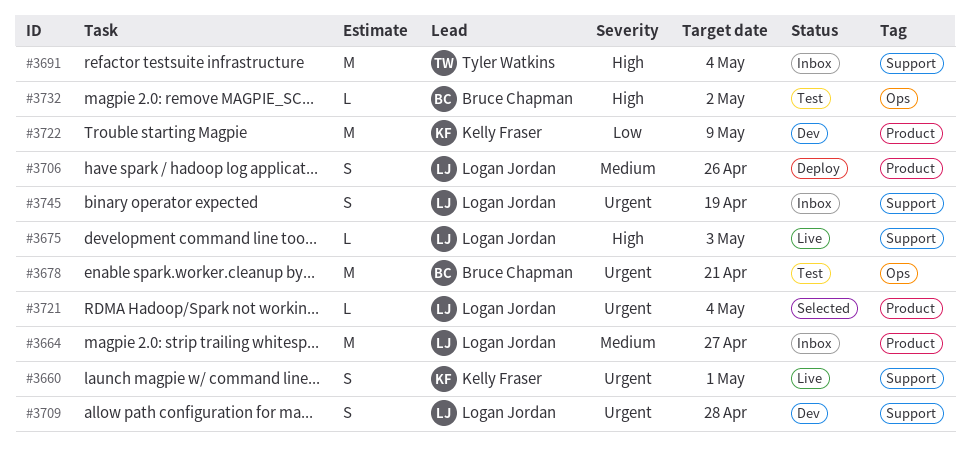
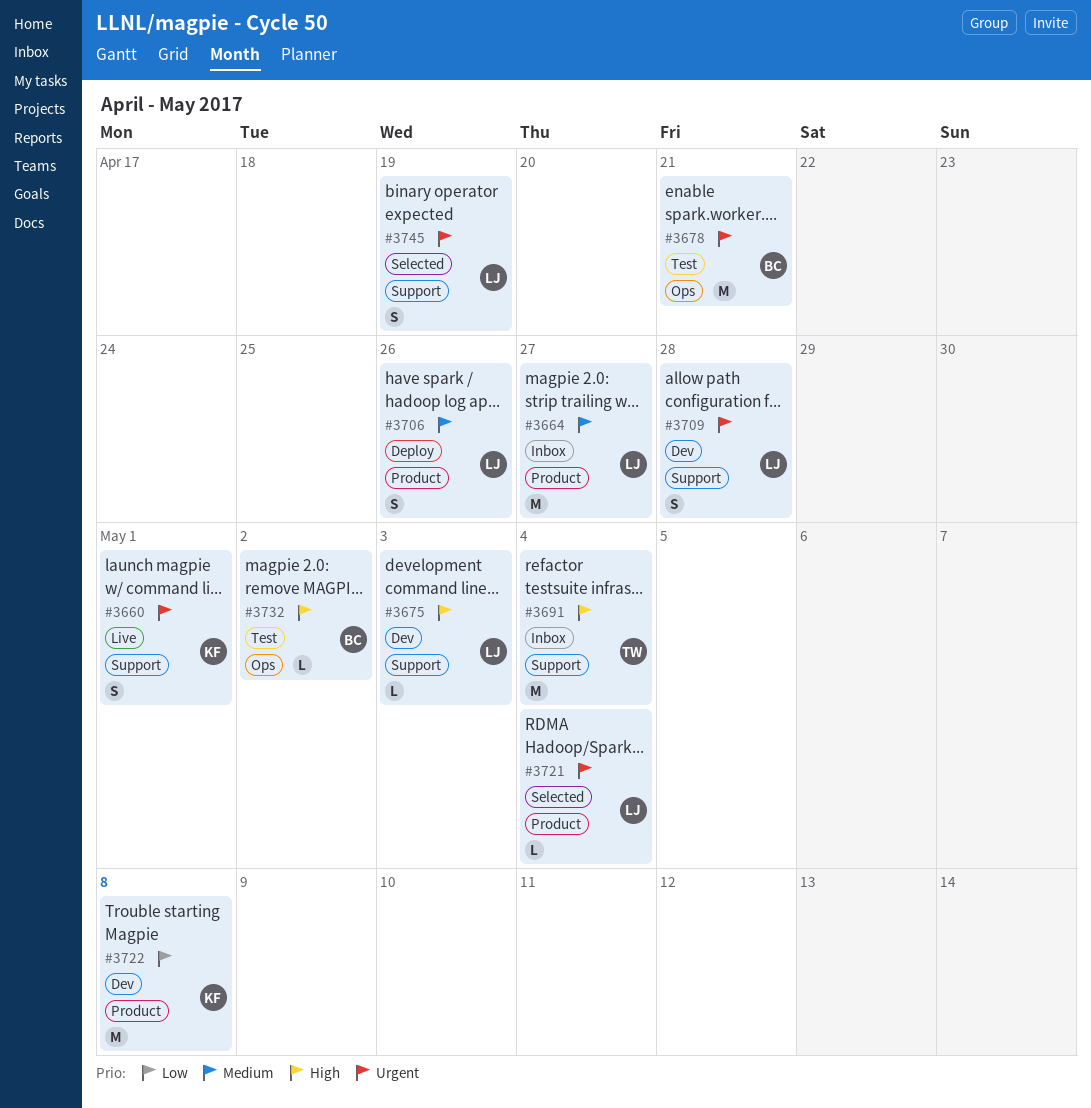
#3675, status: Live -> Dev
#3722, due: May 9 -> May 8
#3745, status: Inbox -> Selected

